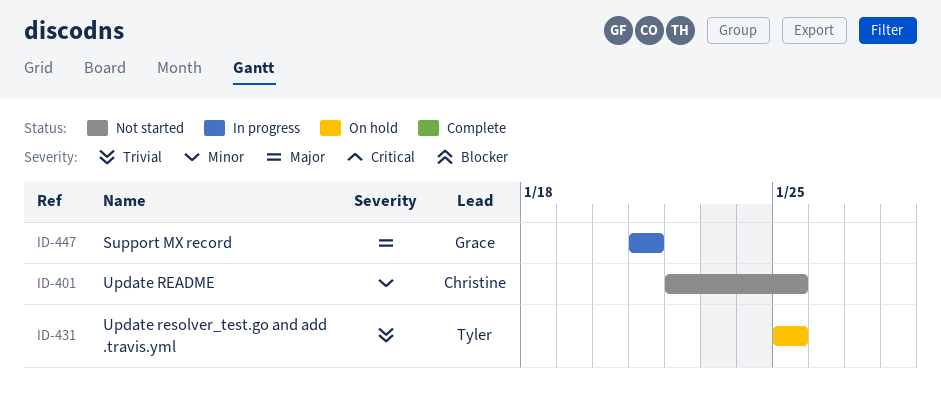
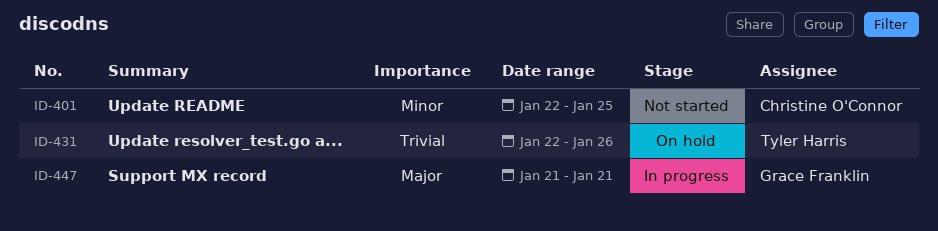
ID-431, start: Jan 25 -> Jan 22
ID-431, due: Jan 25 -> Jan 26

